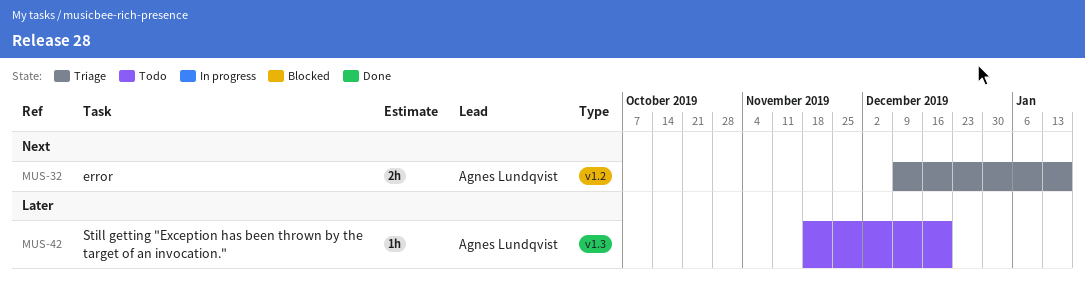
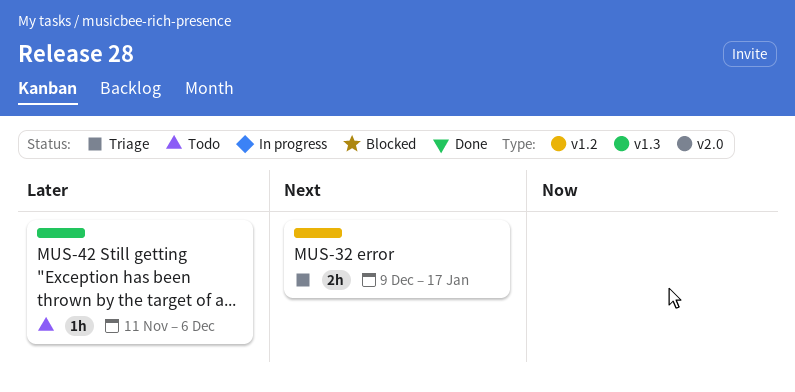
MUS-42, start: Nov 18 -> Nov 11
MUS-42, due: Dec 20 -> Dec 6

